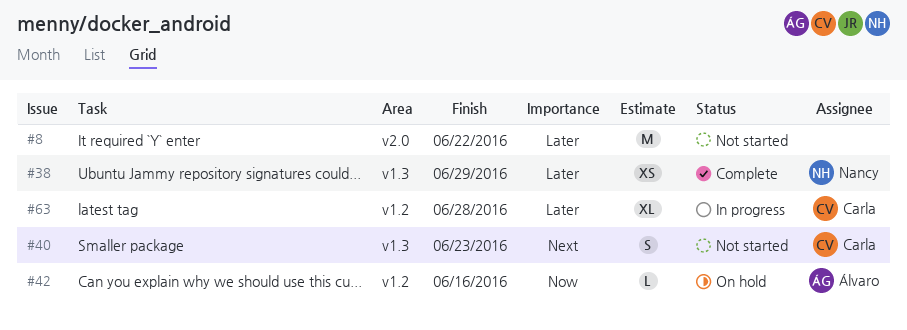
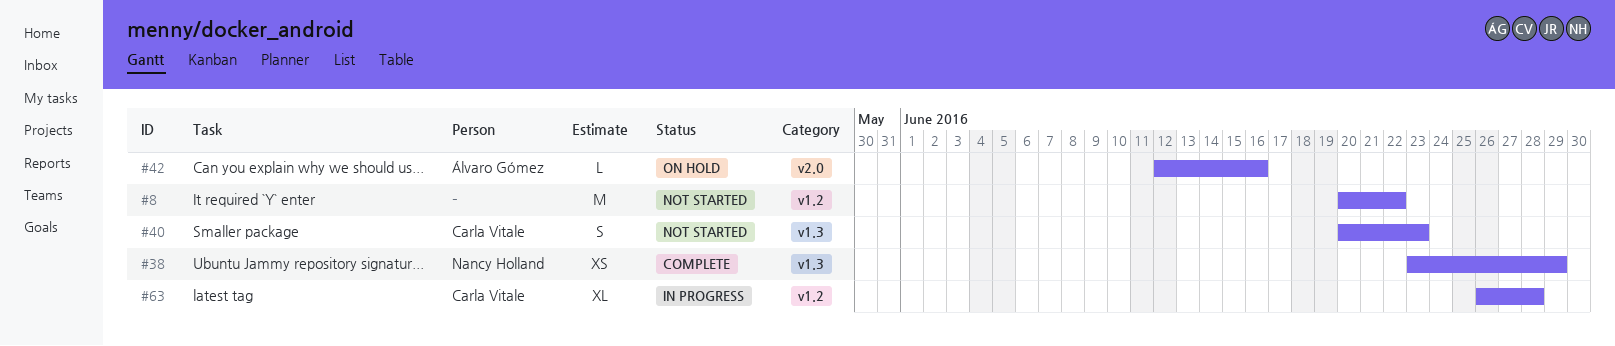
#8, label: v2.0 -> v1.2
#42, label: v1.2 -> v2.0

